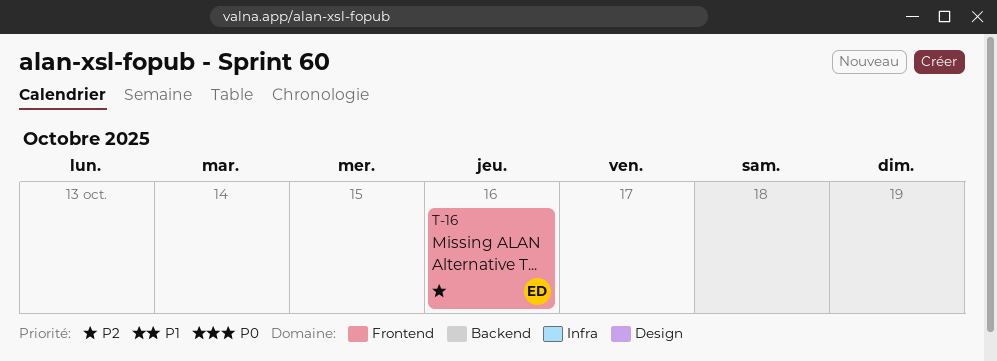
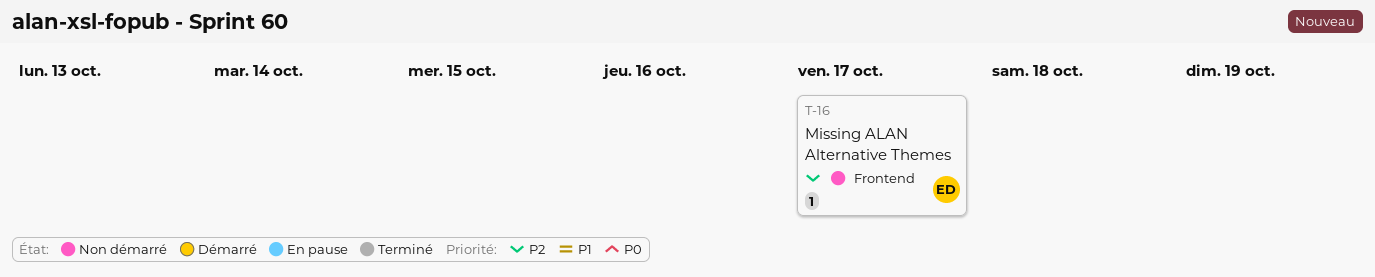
T-16, due: Oct 16 -> Oct 17

